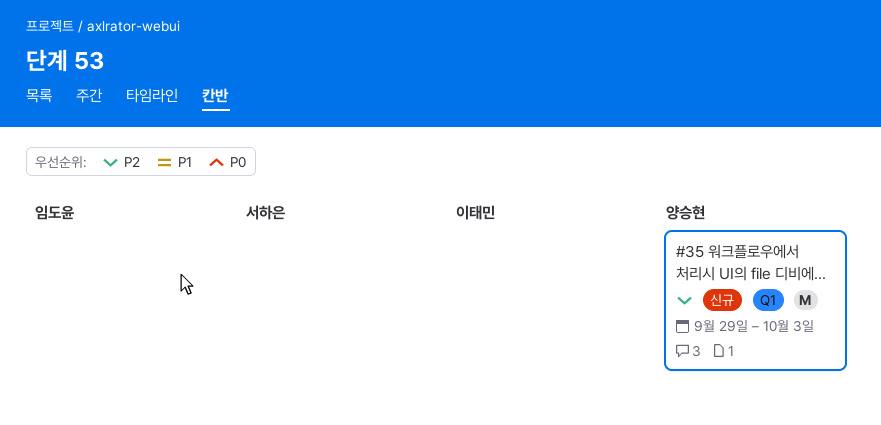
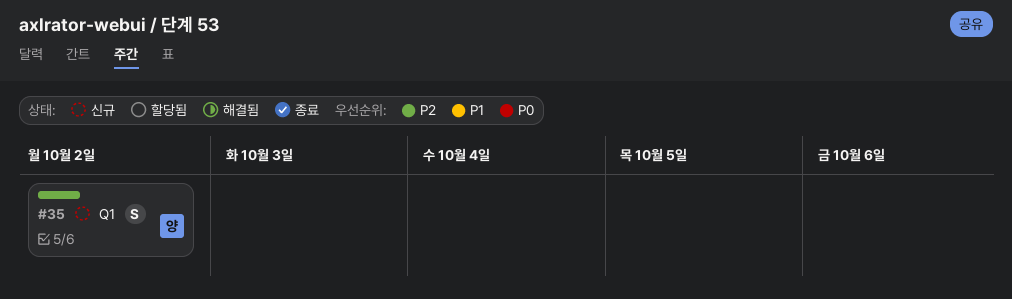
#35, estimate: M -> S
#35, due: Oct 3 -> Oct 2

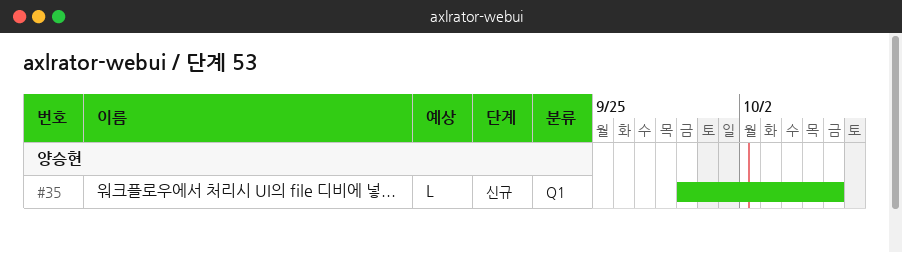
#35, estimate: S -> L
#35, due: Oct 2 -> Oct 6

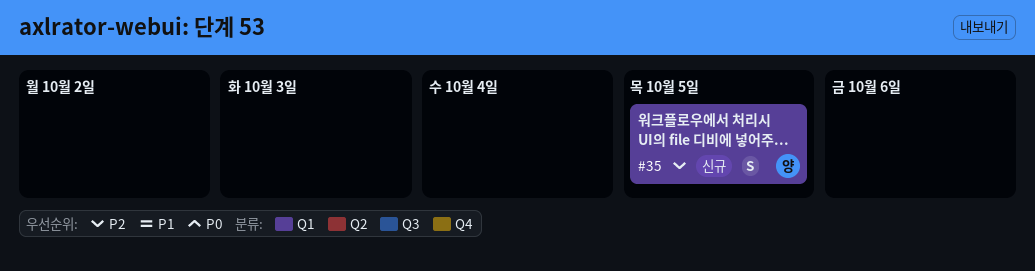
#35, estimate: L -> S
#35, due: Oct 6 -> Oct 5

